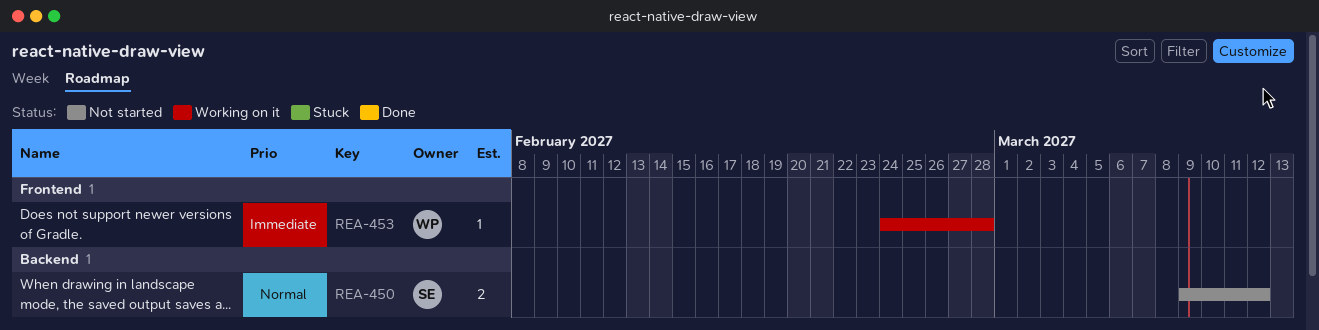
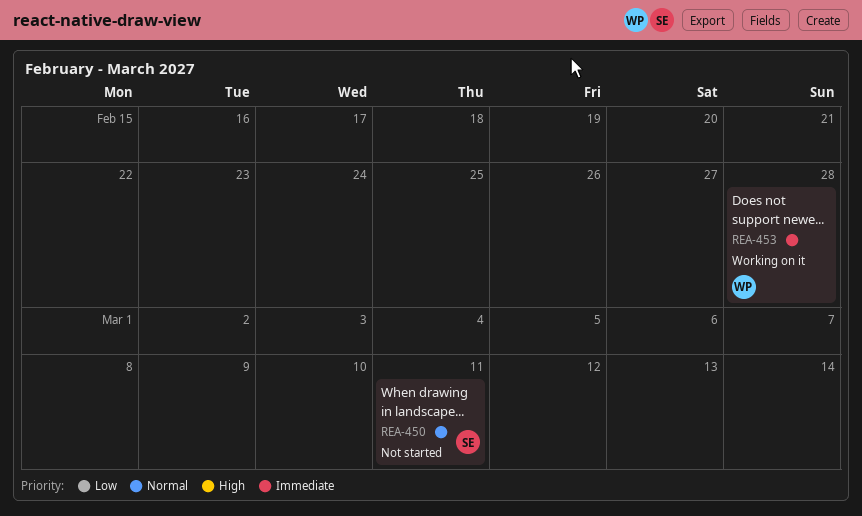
REA-450, due: Mar 12 -> Mar 11

